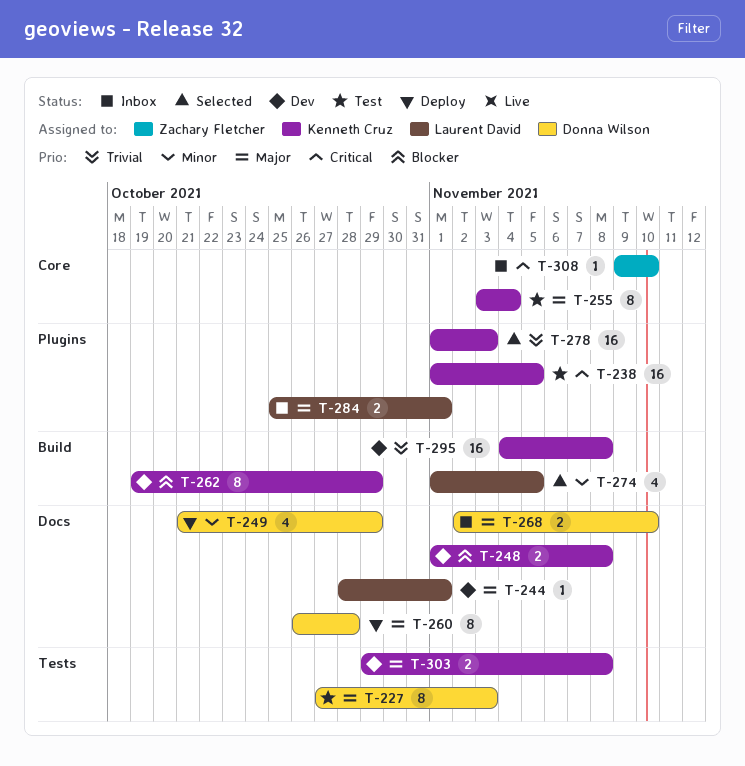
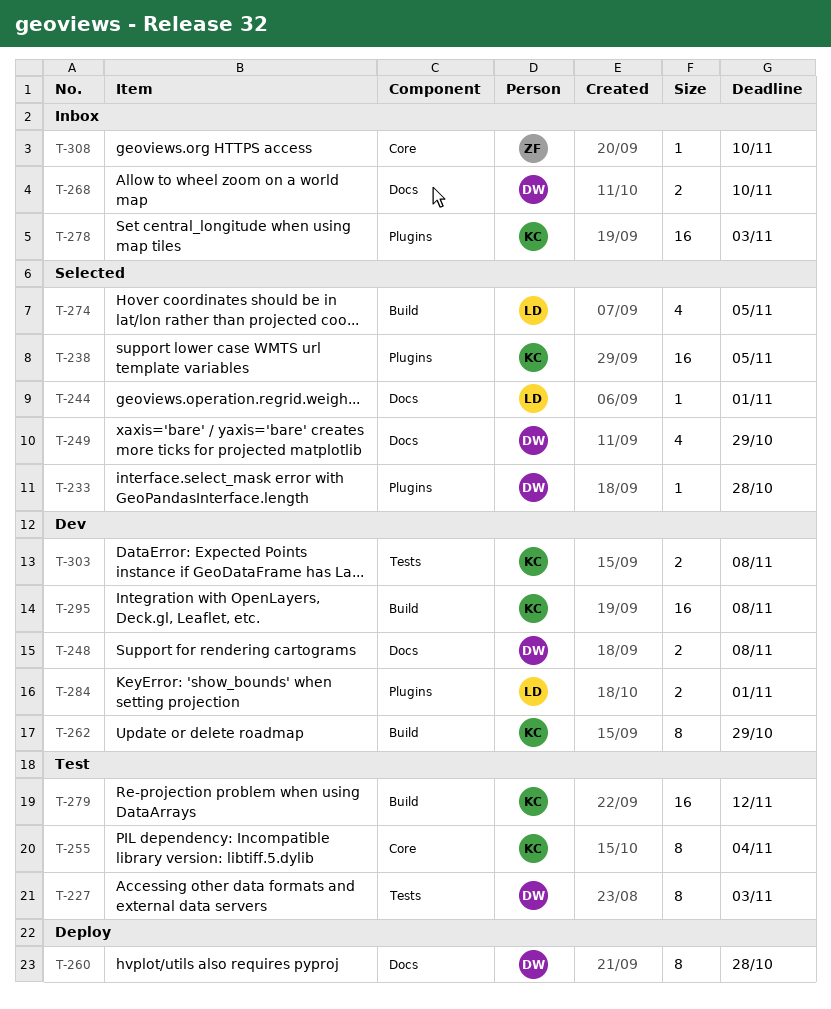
T-233: none -> present
T-238, status: Test -> Selected
T-244, status: Dev -> Selected
T-248, owner: Kenneth Cruz -> Donna Wilson
T-249, status: Deploy -> Selected
T-278, status: Selected -> Inbox
T-279: none -> present
T-284, status: Inbox -> Dev

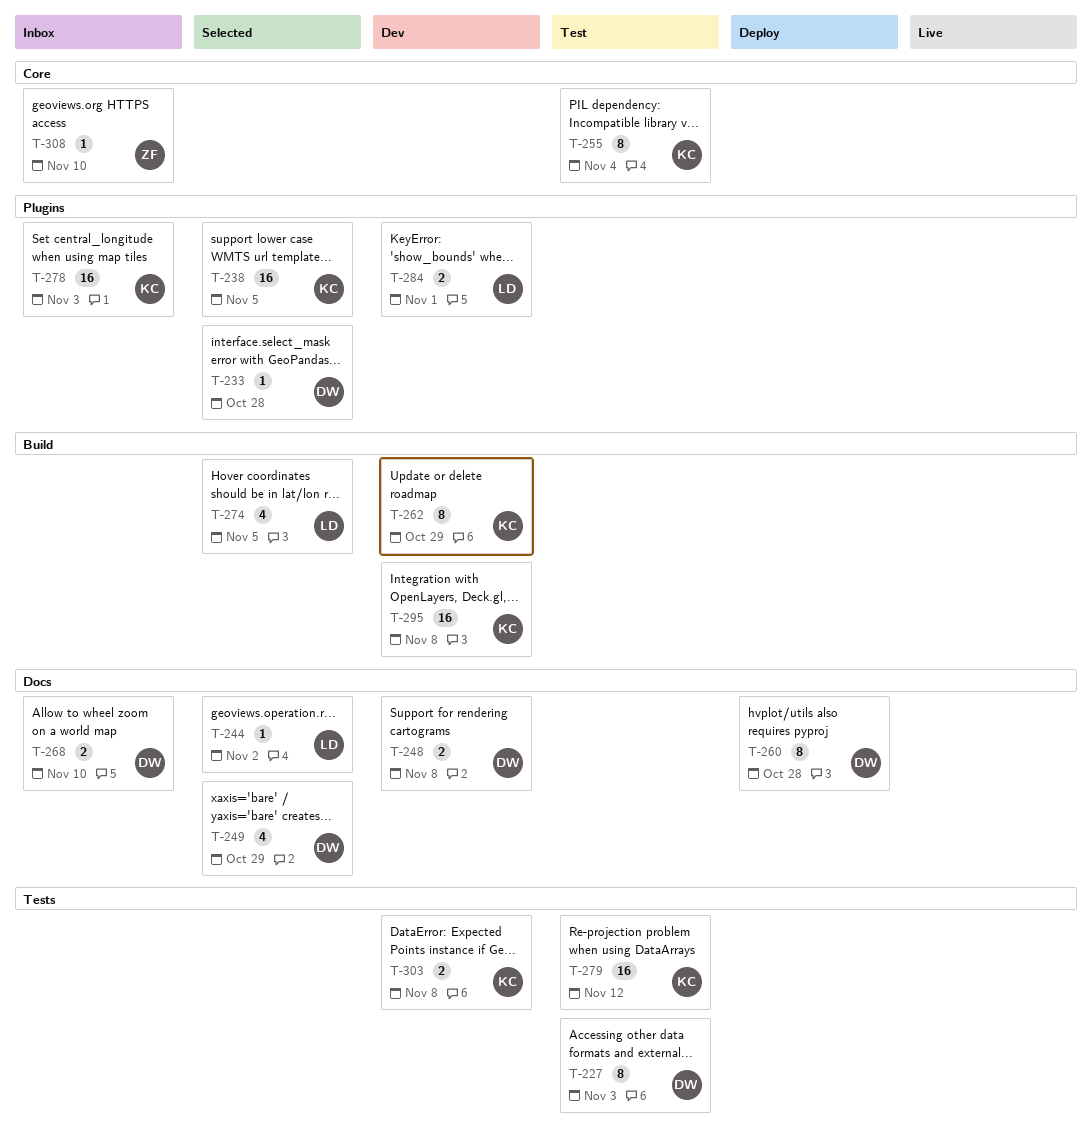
T-244, due: Nov 1 -> Nov 2
T-279, label: Build -> Tests

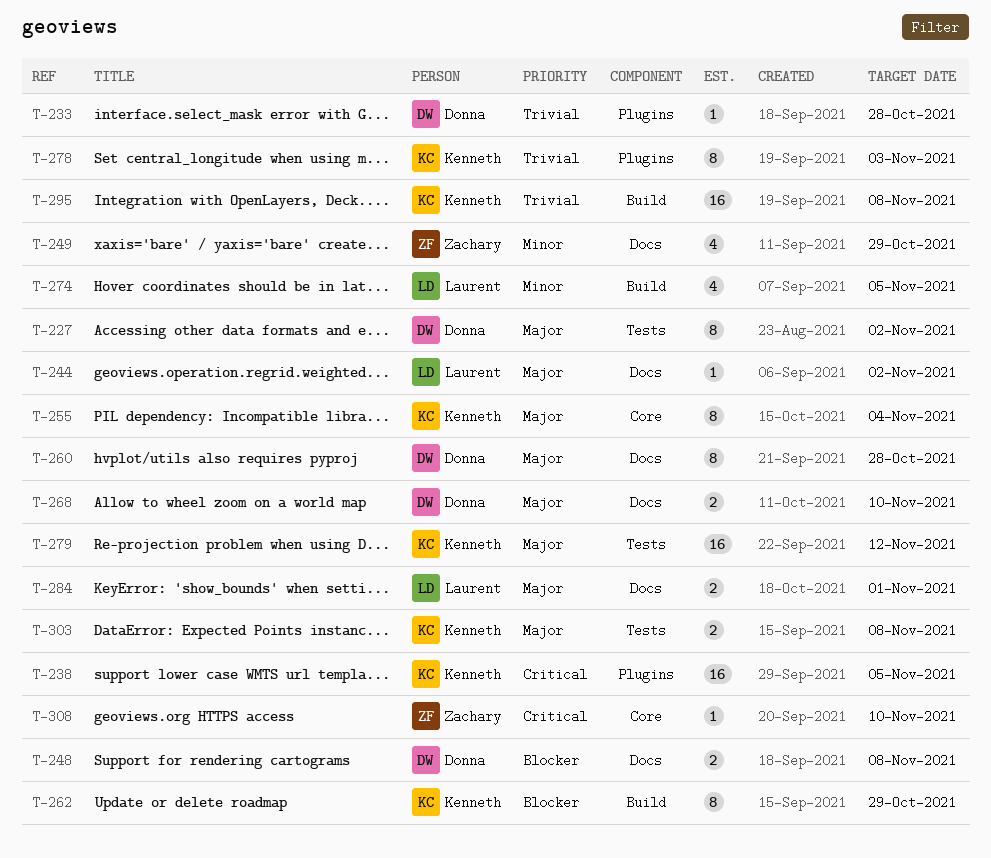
T-227, due: Nov 3 -> Nov 2
T-249, owner: Donna -> Zachary
T-278, estimate: 16 -> 8
T-284, label: Plugins -> Docs

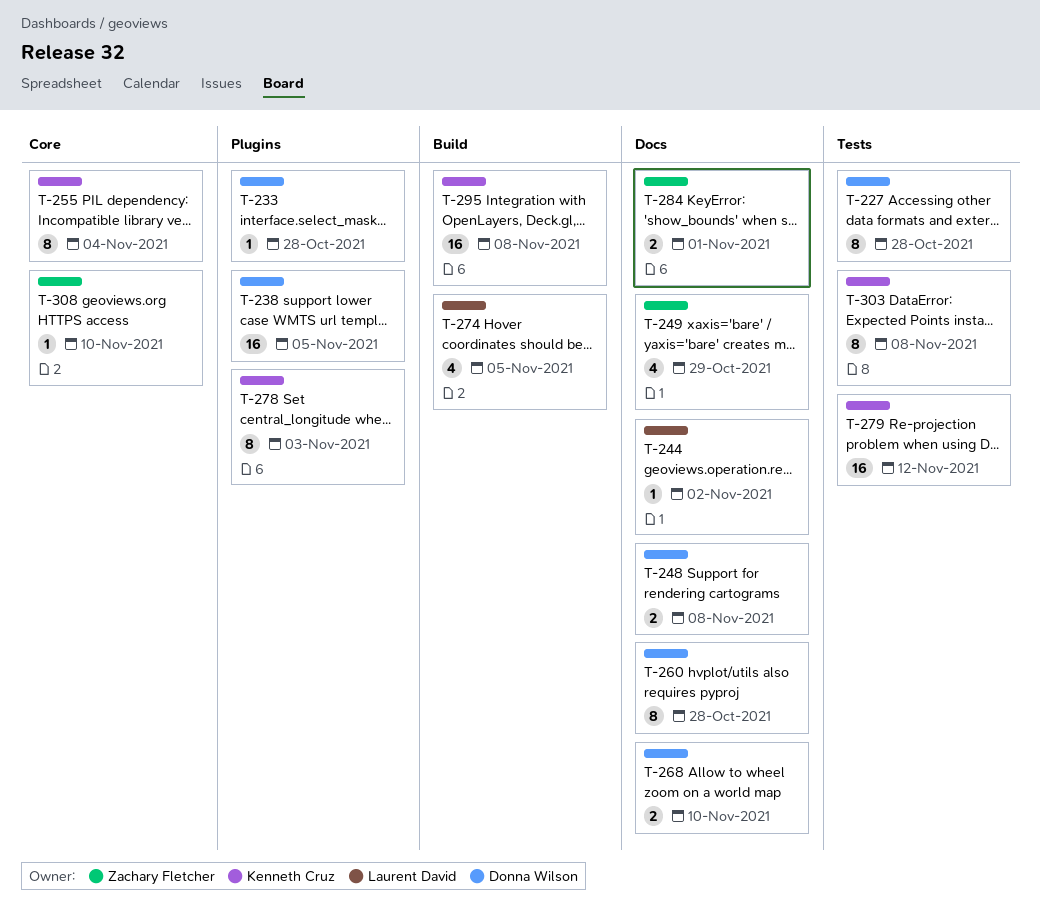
T-227, due: Nov 2 -> Oct 28
T-238, owner: Kenneth Cruz -> Donna Wilson
T-262: present -> none
T-284, owner: Laurent David -> Zachary Fletcher
T-303, estimate: 2 -> 8

